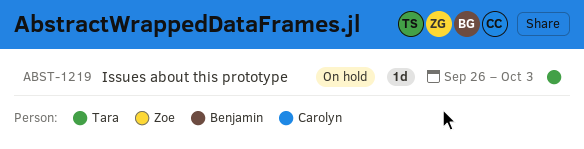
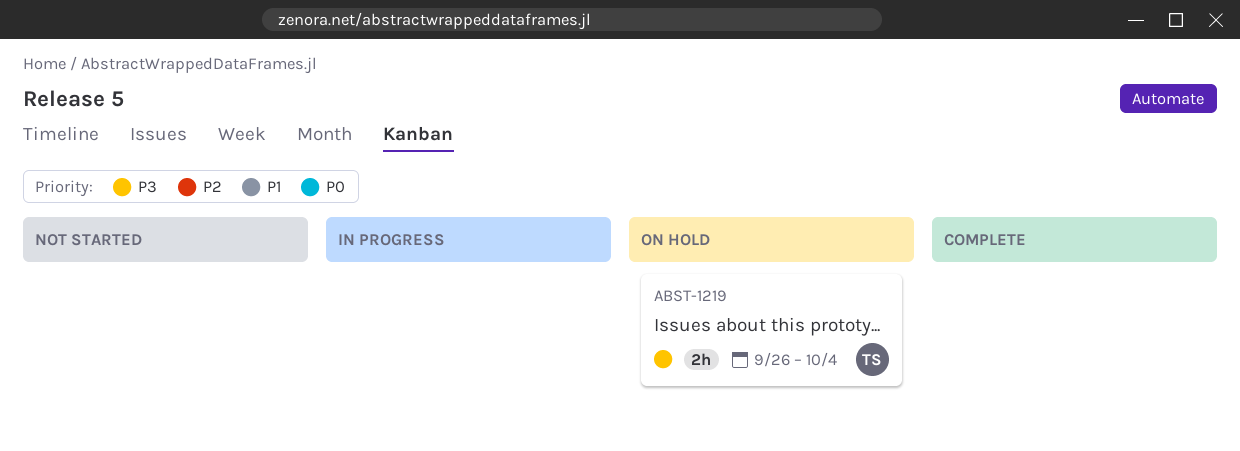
ABST-1219, estimate: 1d -> 2h
ABST-1219, due: Oct 3 -> Oct 4

